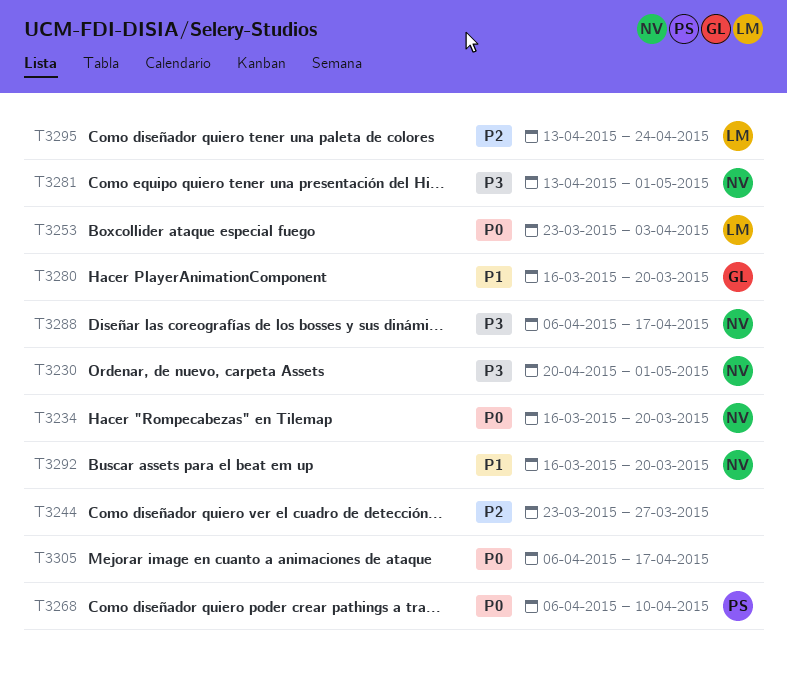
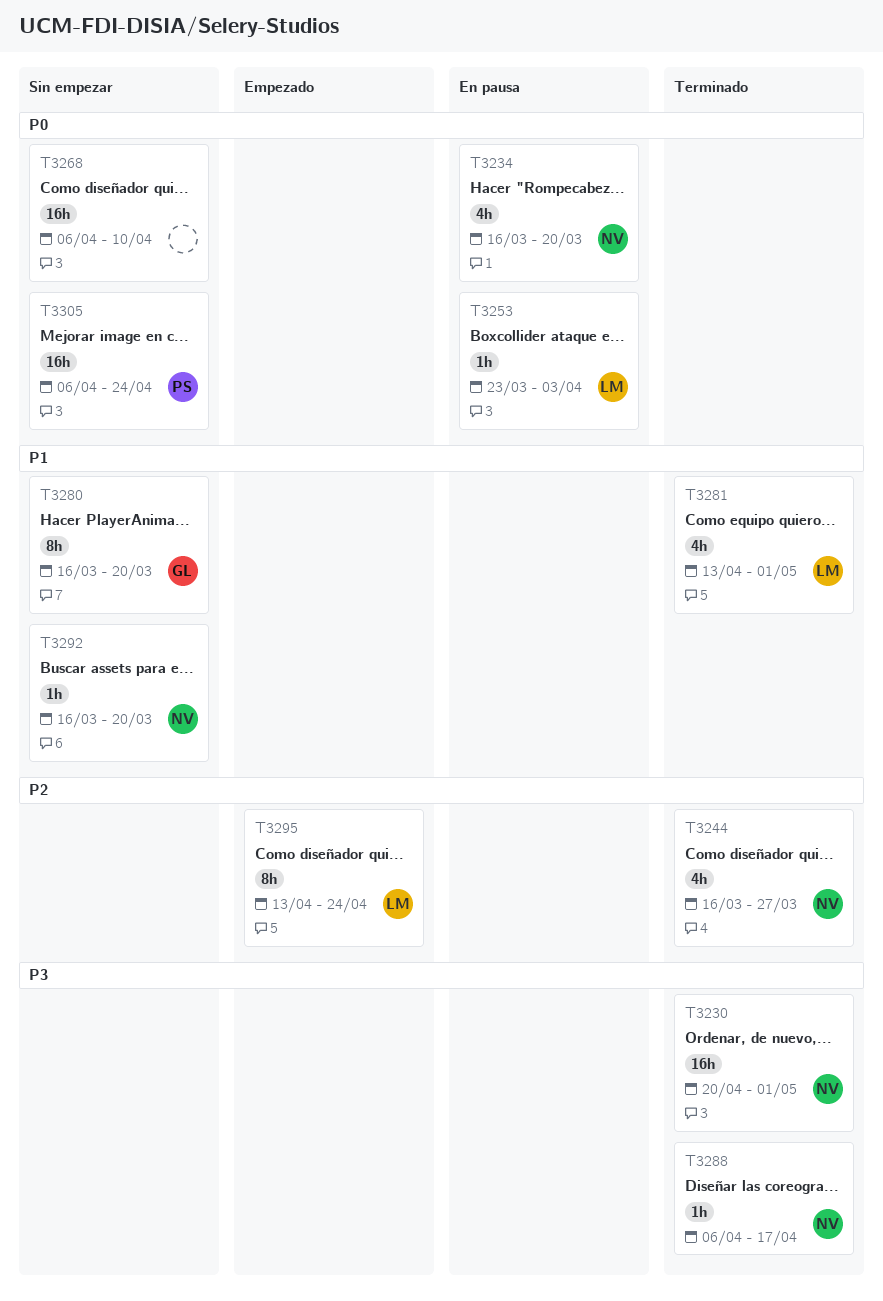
T3244, owner: none -> NV
T3244, start: Mar 23 -> Mar 16
T3268, owner: PS -> none
T3281, owner: NV -> LM
T3281, priority: P3 -> P1
T3305, owner: none -> PS
T3305, due: Apr 17 -> Apr 24

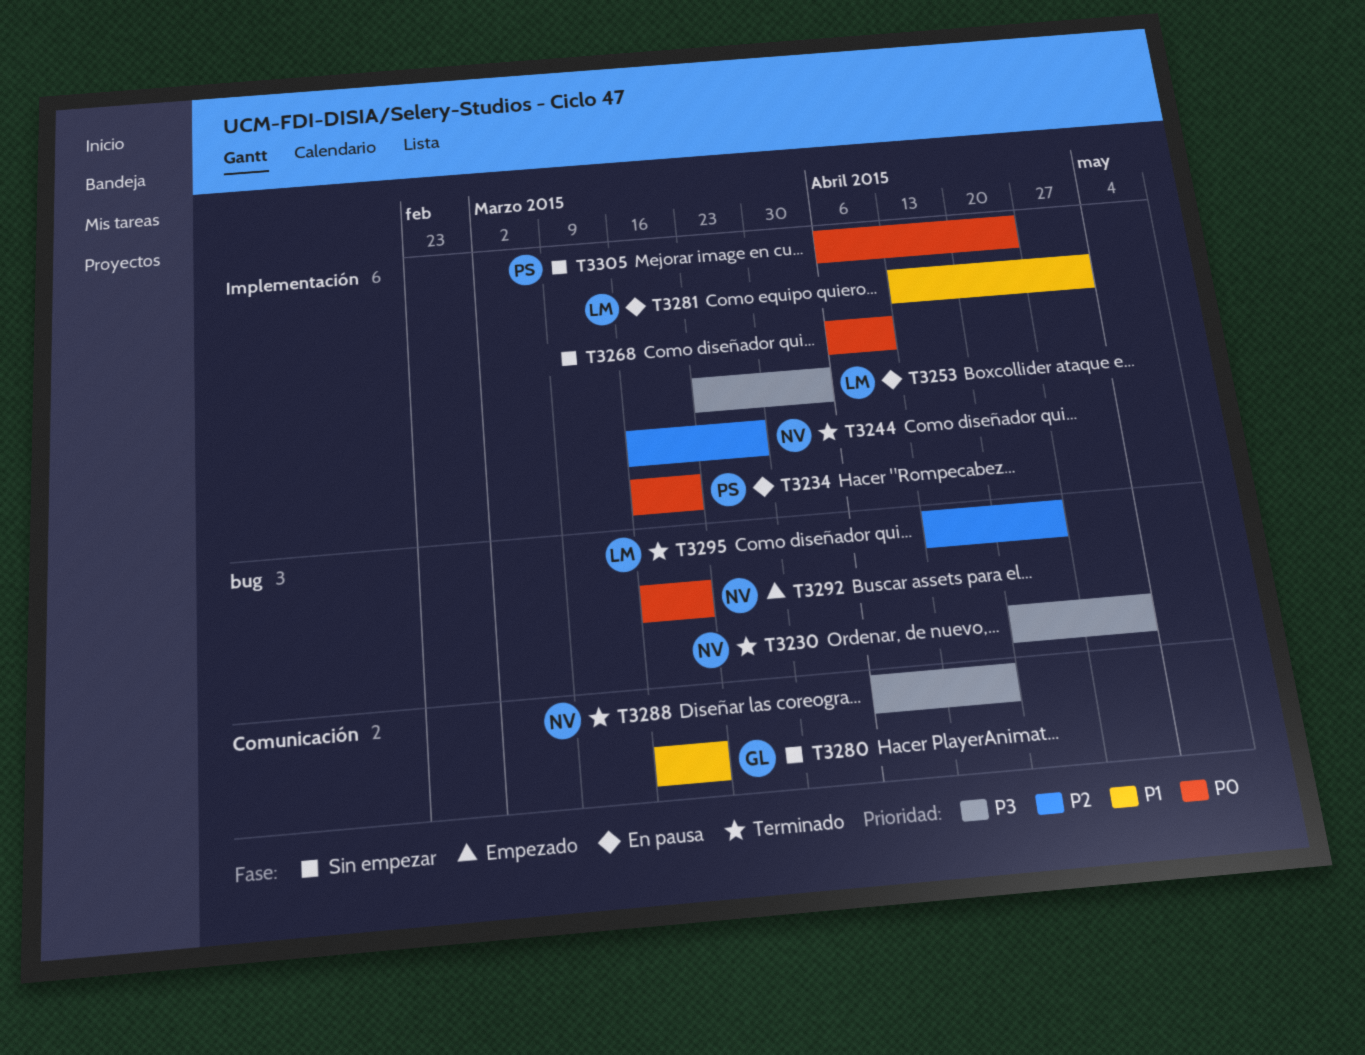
T3234, owner: NV -> PS
T3253, priority: P0 -> P3
T3281, status: Terminado -> En pausa
T3292, status: Sin empezar -> Empezado
T3292, priority: P1 -> P0
T3295, status: Empezado -> Terminado

